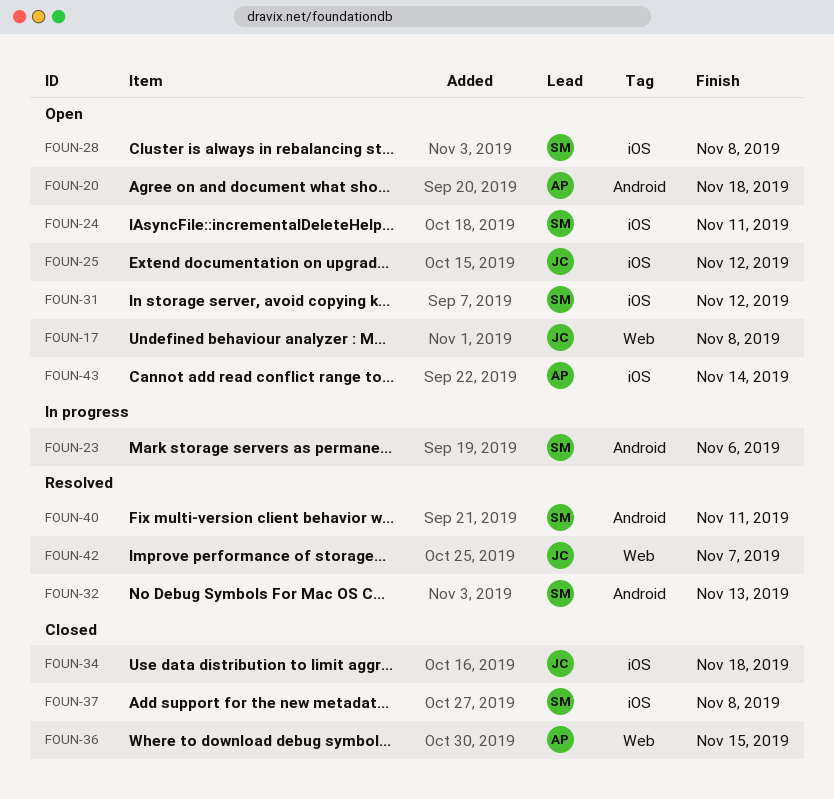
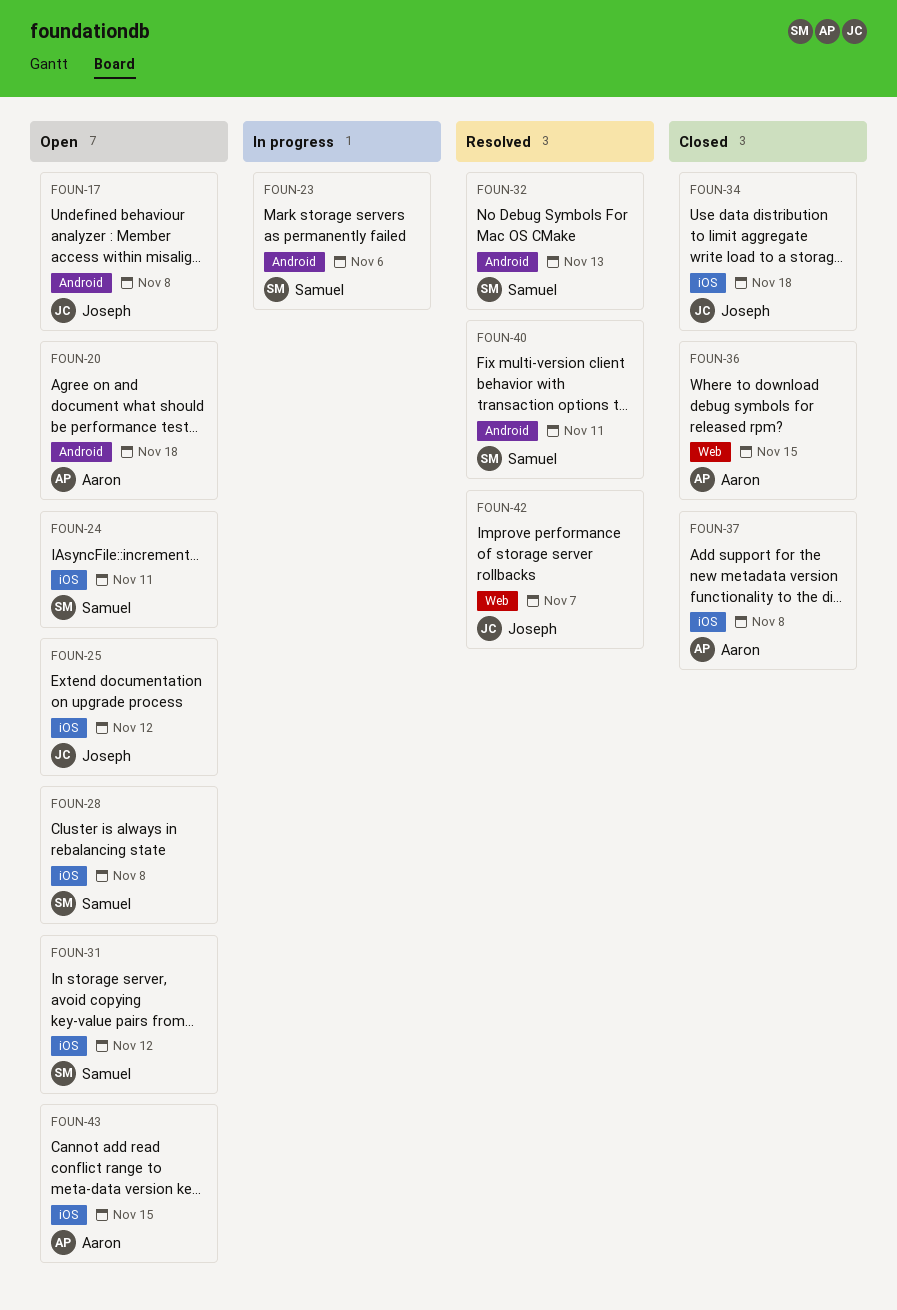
FOUN-17, label: Web -> Android
FOUN-37, owner: Samuel -> Aaron
FOUN-43, due: Nov 14 -> Nov 15

